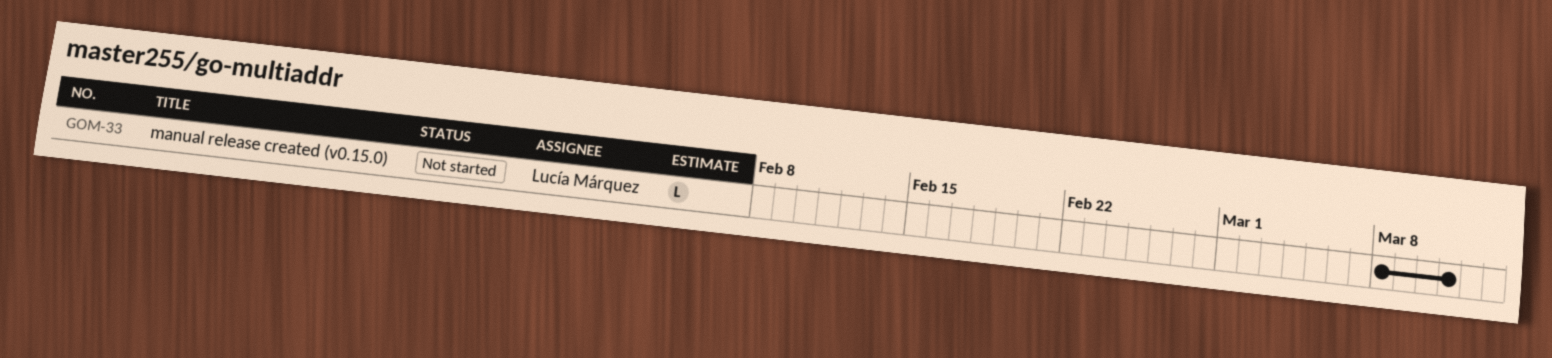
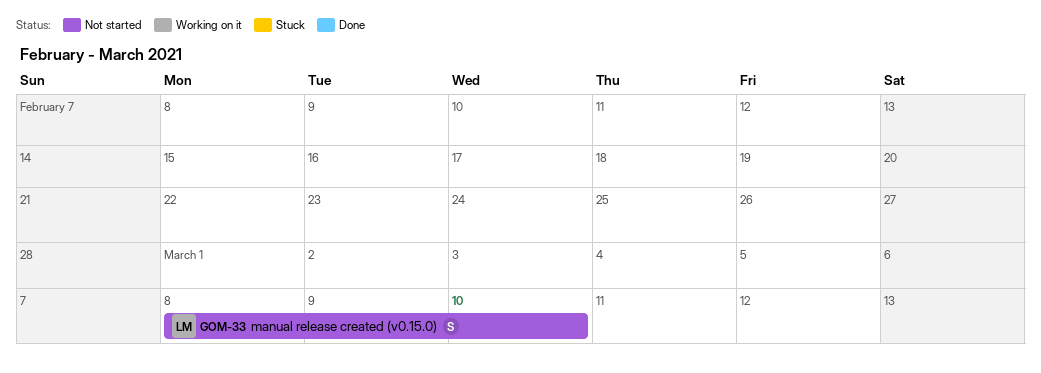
GOM-33, estimate: L -> S
GOM-33, due: Mar 11 -> Mar 10

